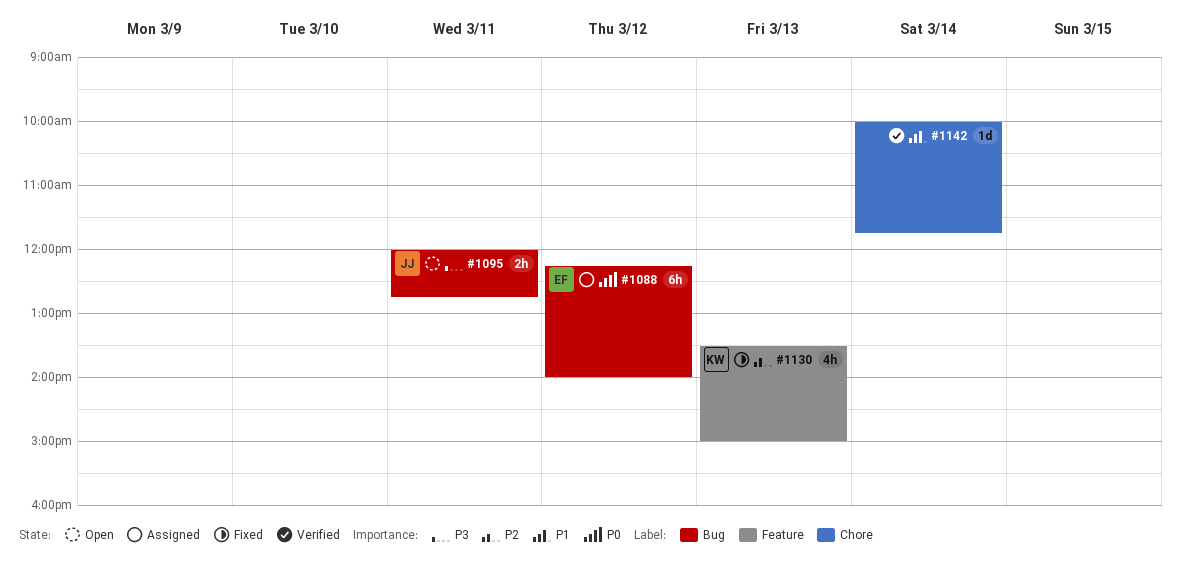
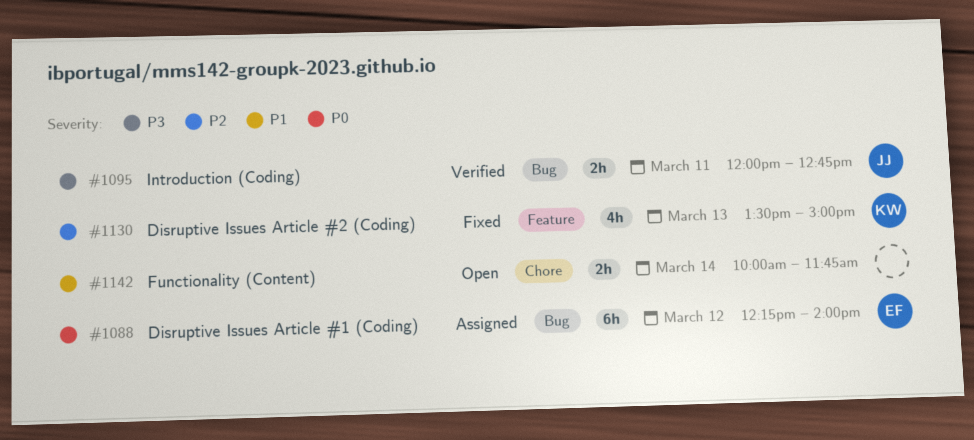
#1095, status: Open -> Verified
#1142, status: Verified -> Open
#1142, estimate: 1d -> 2h

